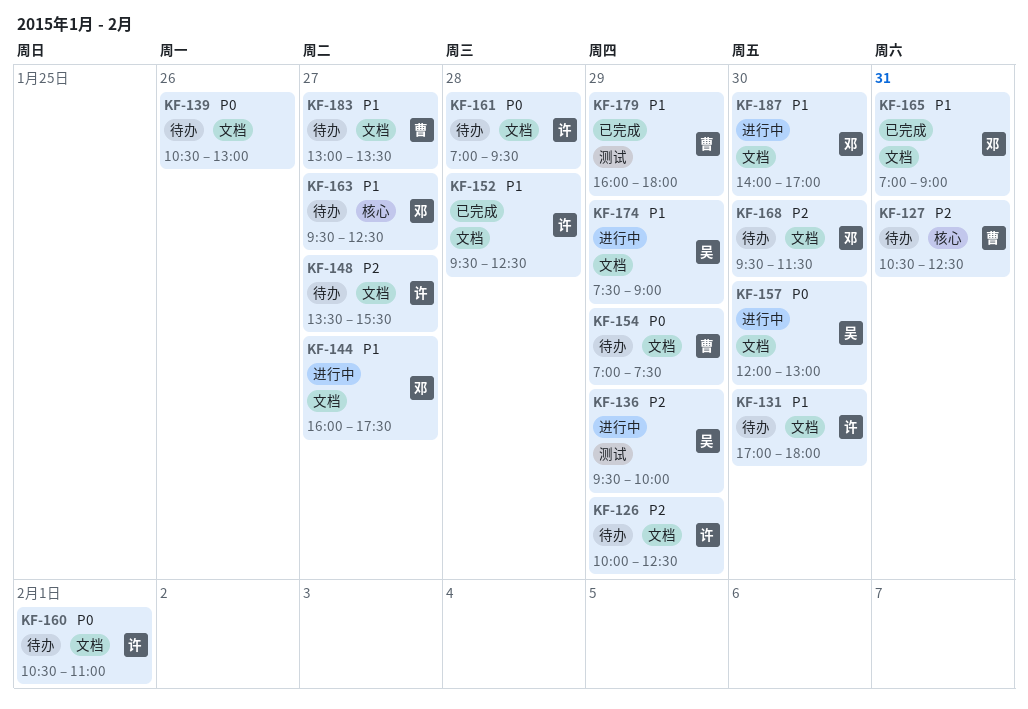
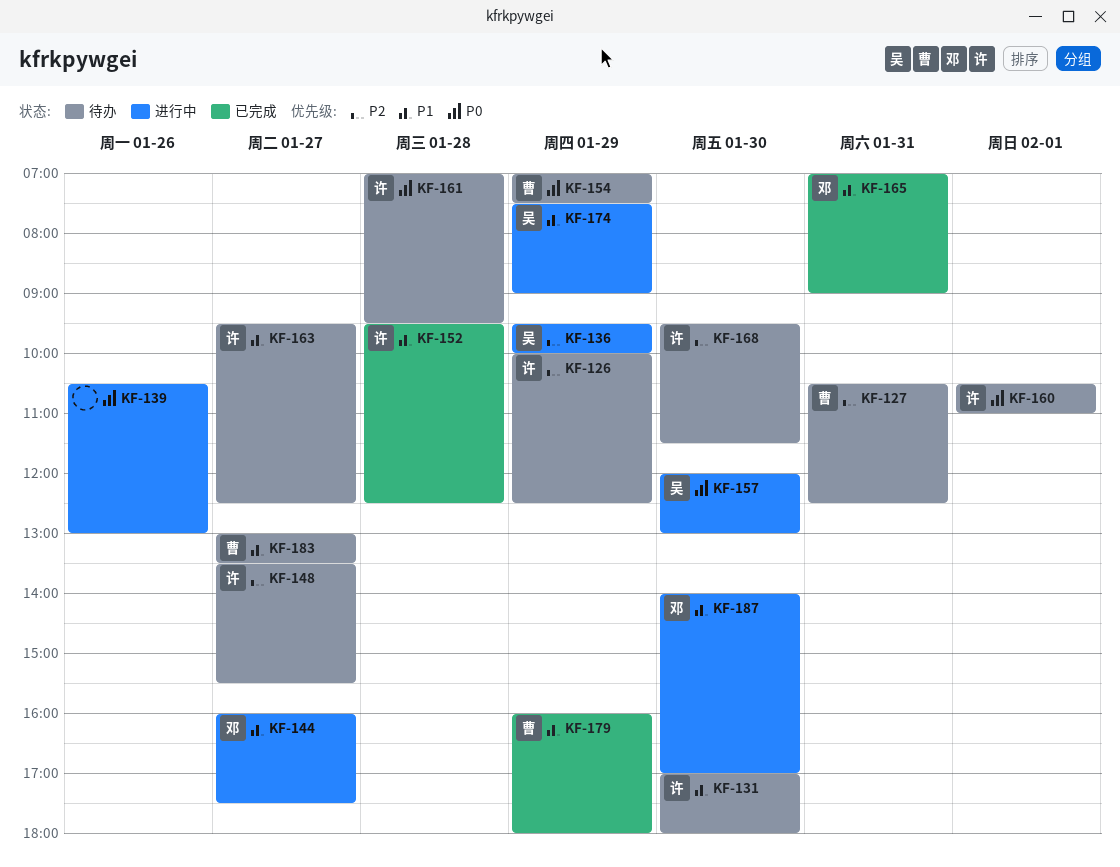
KF-139, status: 待办 -> 进行中
KF-163, owner: 邓 -> 许
KF-168, owner: 邓 -> 许

